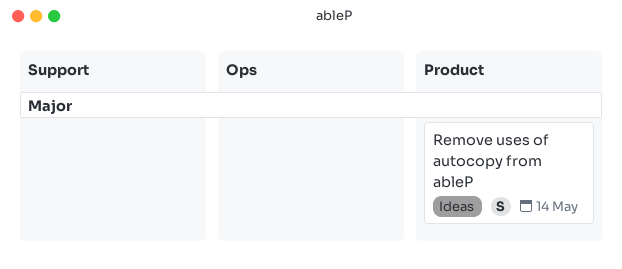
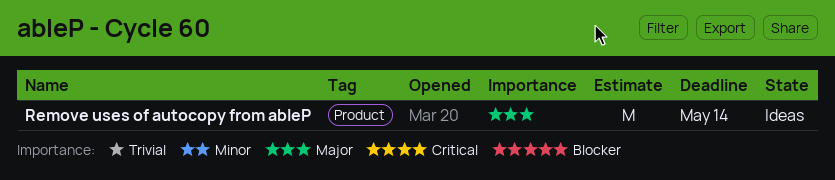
Remove uses of autocopy from ableP, estimate: S -> M

